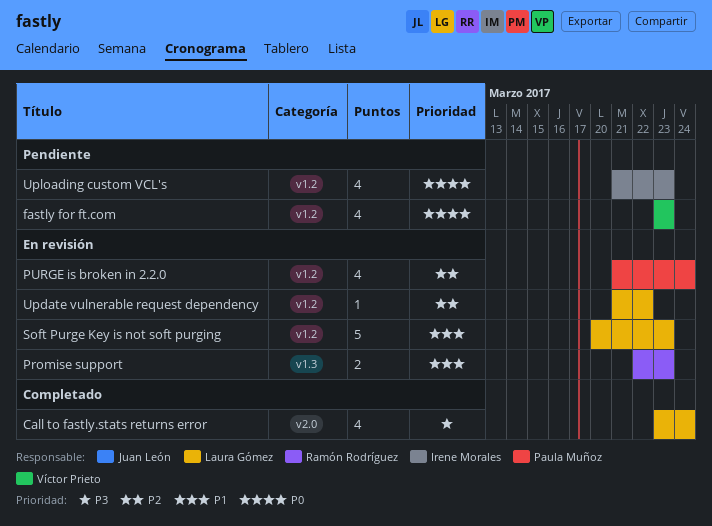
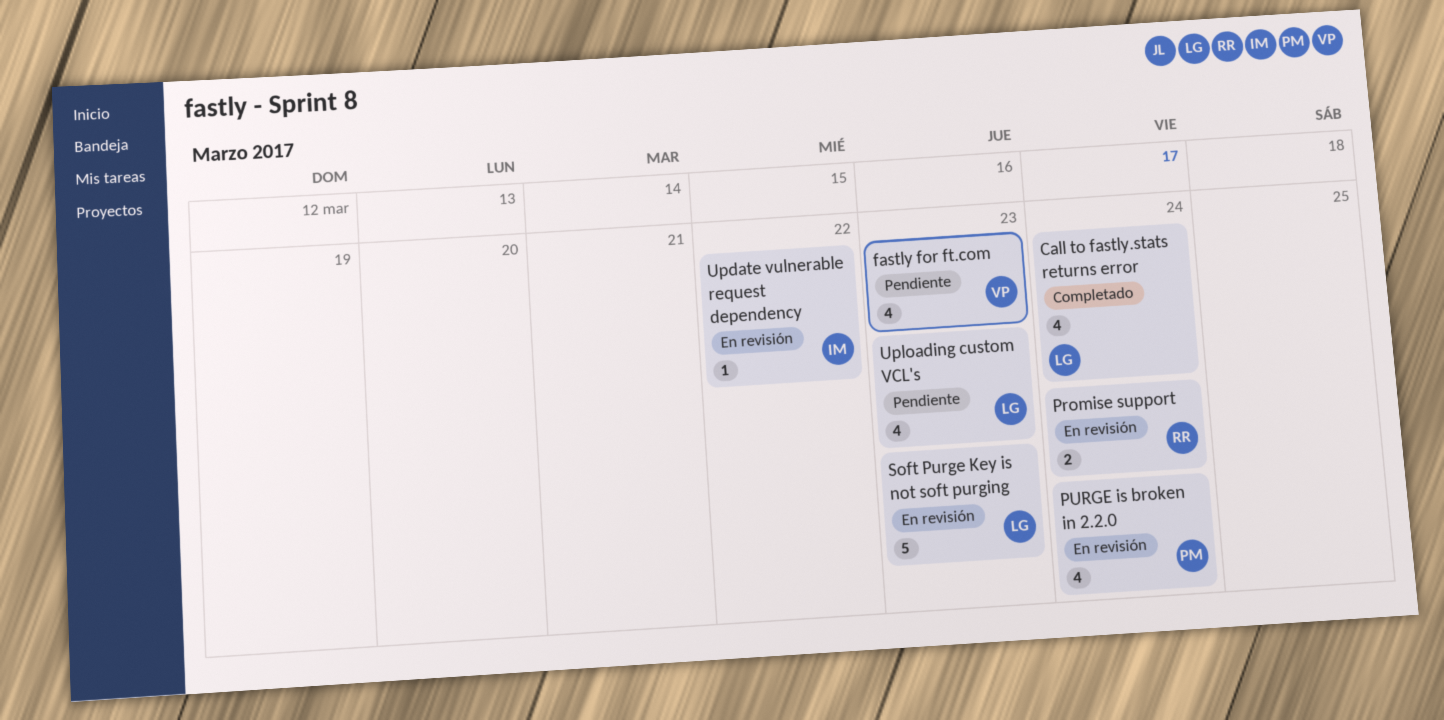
Promise support, due: Mar 23 -> Mar 24
Update vulnerable request dependency, owner: Laura Gómez -> Irene Morales
Uploading custom VCL's, owner: Irene Morales -> Laura Gómez

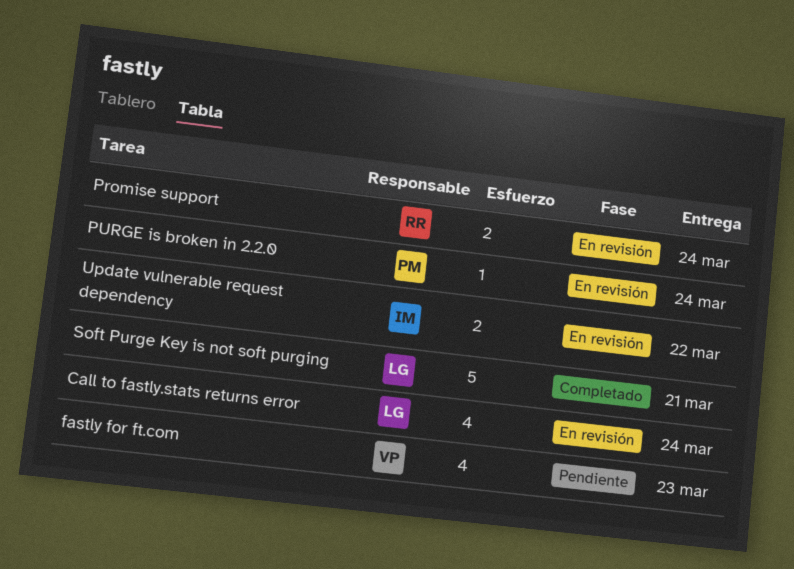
Call to fastly.stats returns error, status: Completado -> En revisión
PURGE is broken in 2.2.0, estimate: 4 -> 1
Soft Purge Key is not soft purging, status: En revisión -> Completado
Soft Purge Key is not soft purging, due: Mar 23 -> Mar 21
Update vulnerable request dependency, estimate: 1 -> 2
Uploading custom VCL's: present -> none

